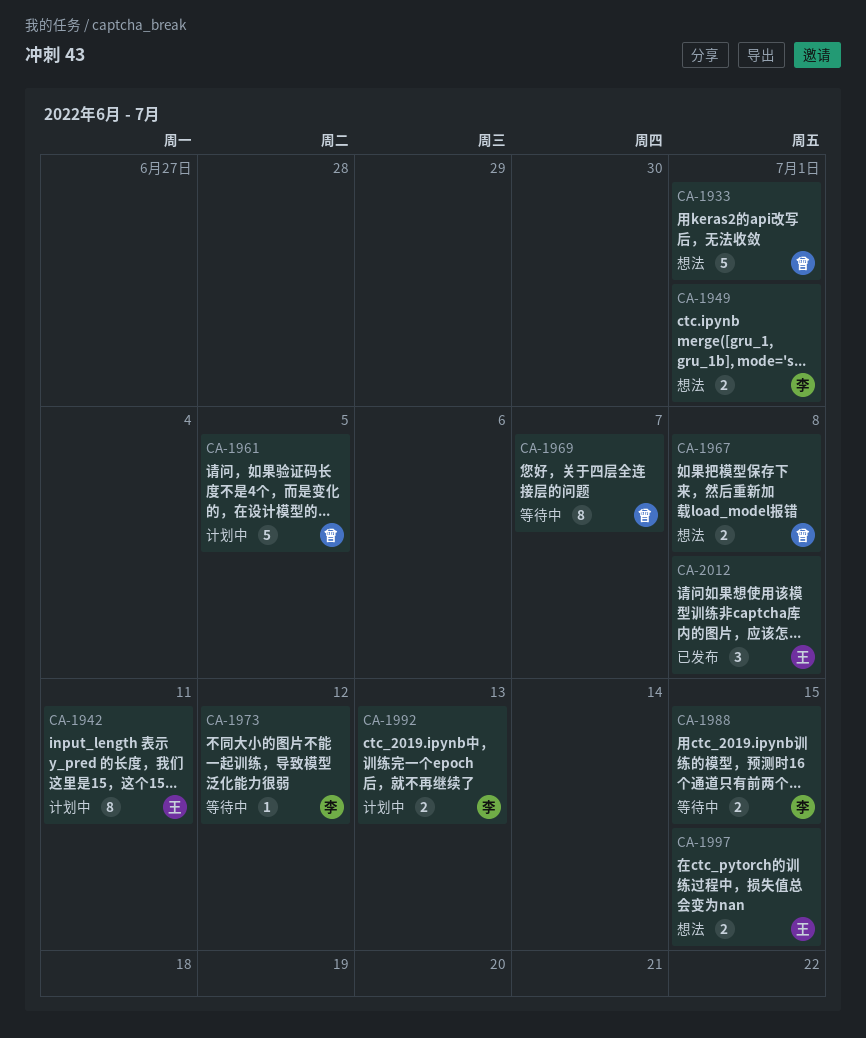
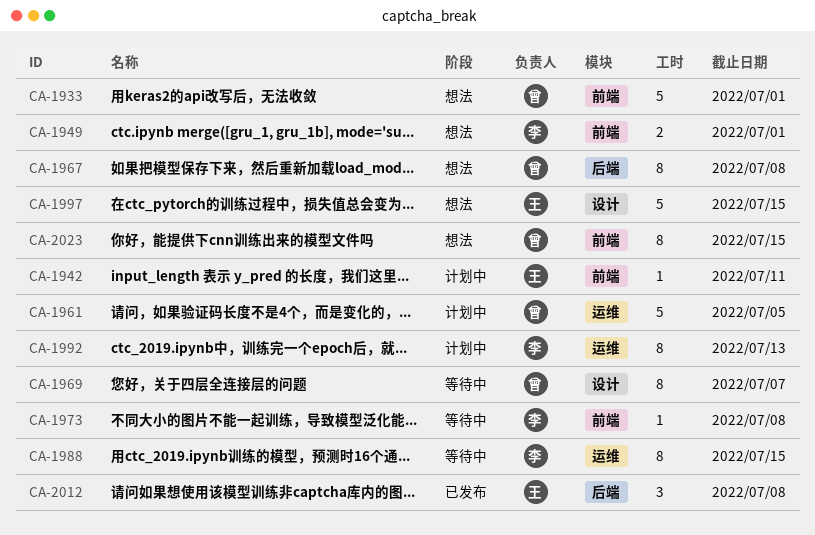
CA-1942, estimate: 8 -> 1
CA-1967, estimate: 2 -> 8
CA-1973, due: Jul 12 -> Jul 8
CA-1988, estimate: 2 -> 8
CA-1992, estimate: 2 -> 8
CA-1997, estimate: 2 -> 5
CA-2023: none -> present

